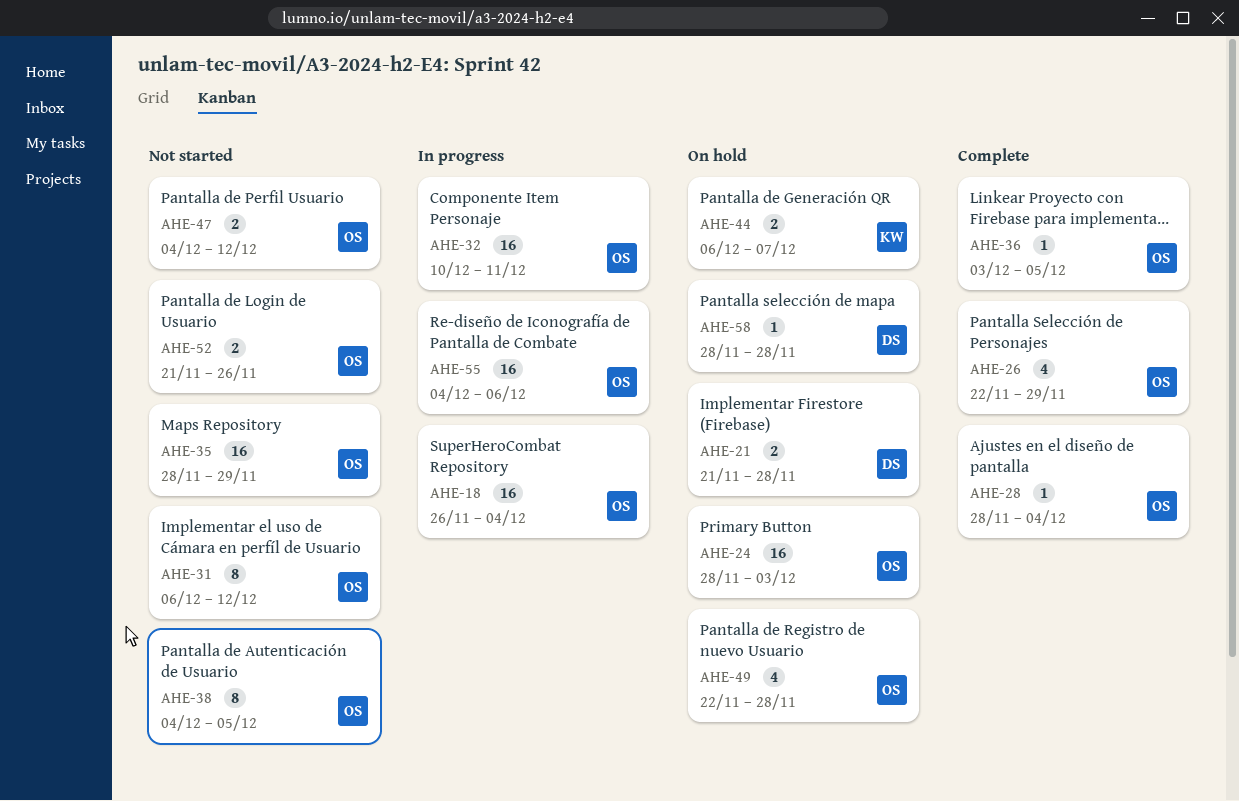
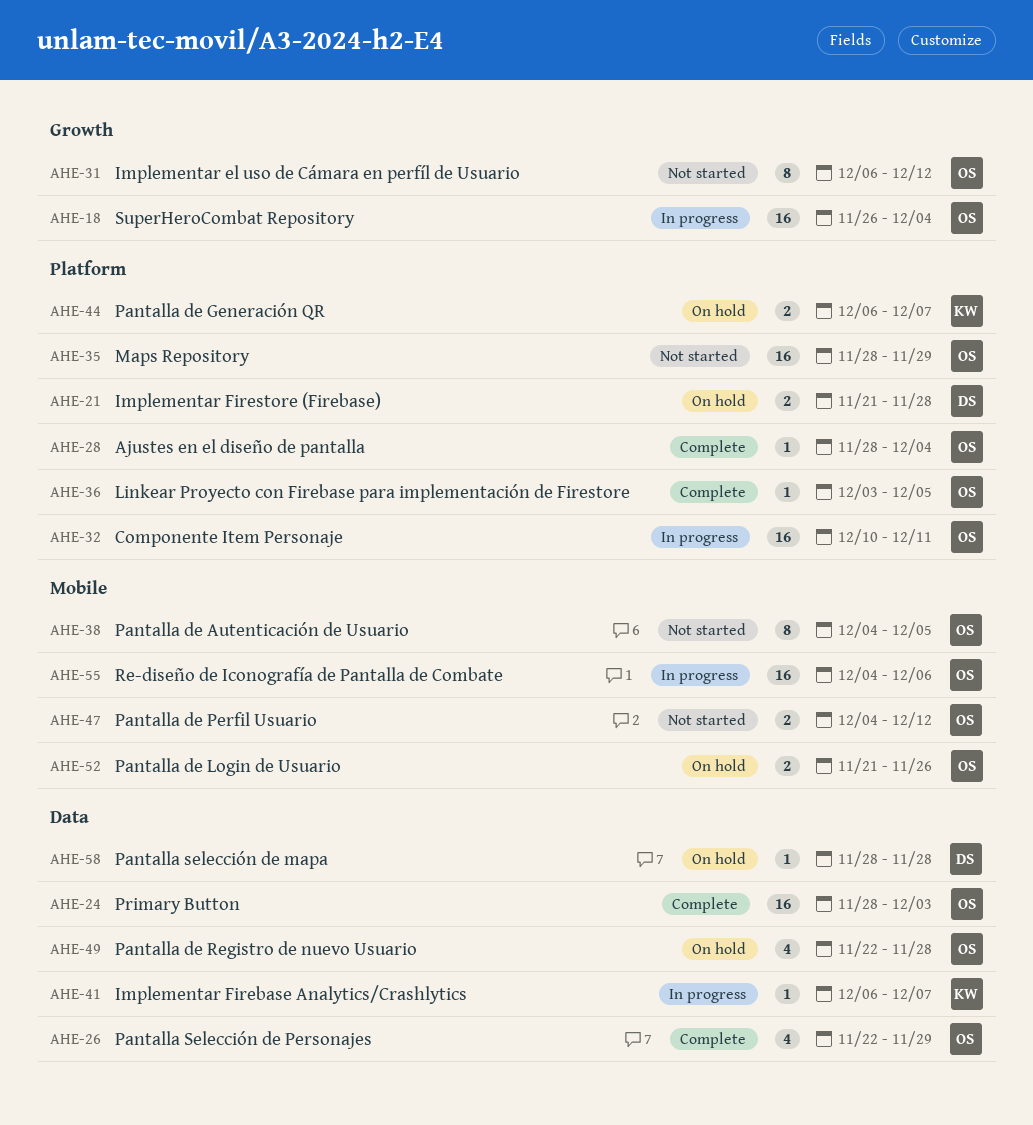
AHE-24, status: On hold -> Complete
AHE-41: none -> present
AHE-52, status: Not started -> On hold

